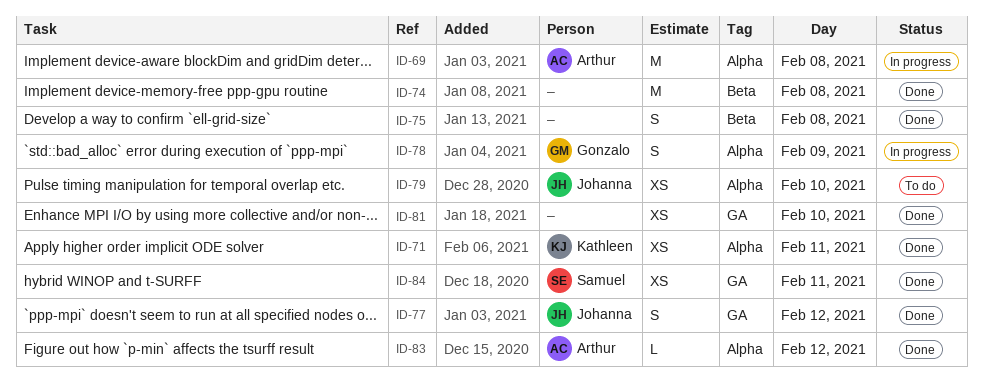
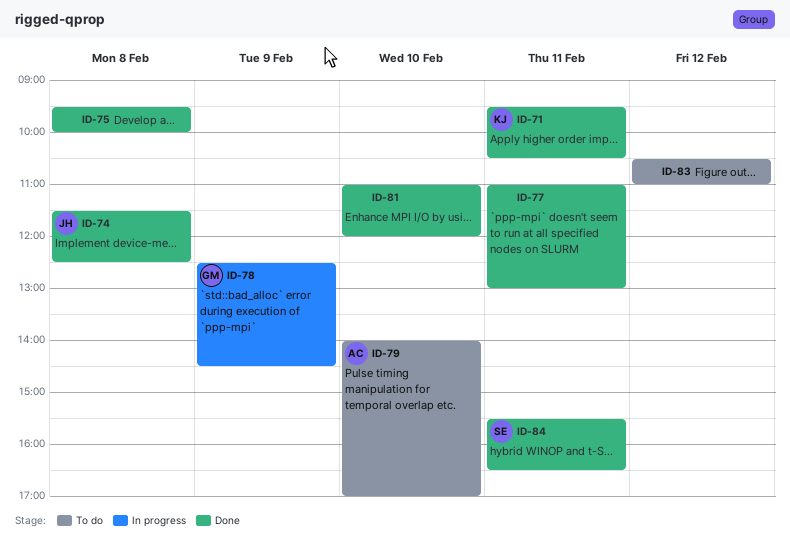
ID-69: present -> none
ID-74, owner: none -> Johanna
ID-77, owner: Johanna -> none
ID-77, day: Feb 12 -> Feb 11
ID-79, owner: Johanna -> Arthur
ID-83, status: Done -> To do
ID-83, owner: Arthur -> none

